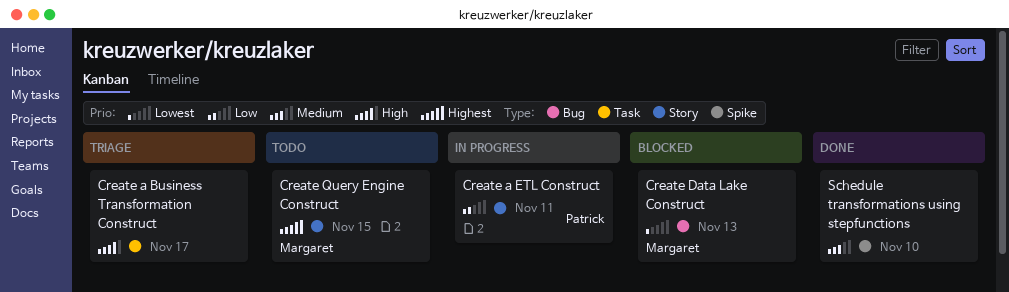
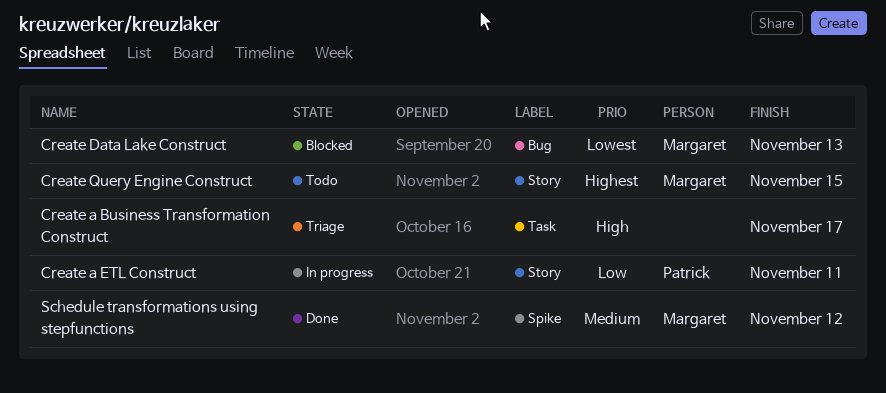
Schedule transformations using stepfunctions, owner: none -> Margaret
Schedule transformations using stepfunctions, due: Nov 10 -> Nov 12

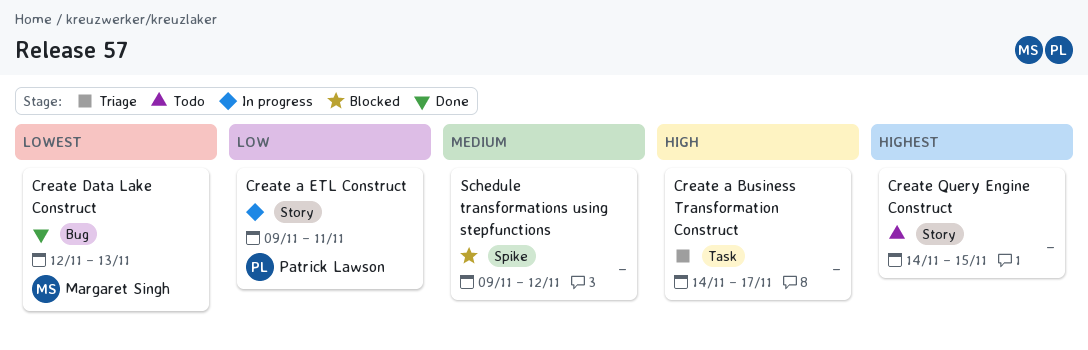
Create Data Lake Construct, status: Blocked -> Done
Create Query Engine Construct, owner: Margaret Singh -> none
Schedule transformations using stepfunctions, status: Done -> Blocked
Schedule transformations using stepfunctions, owner: Margaret Singh -> none

